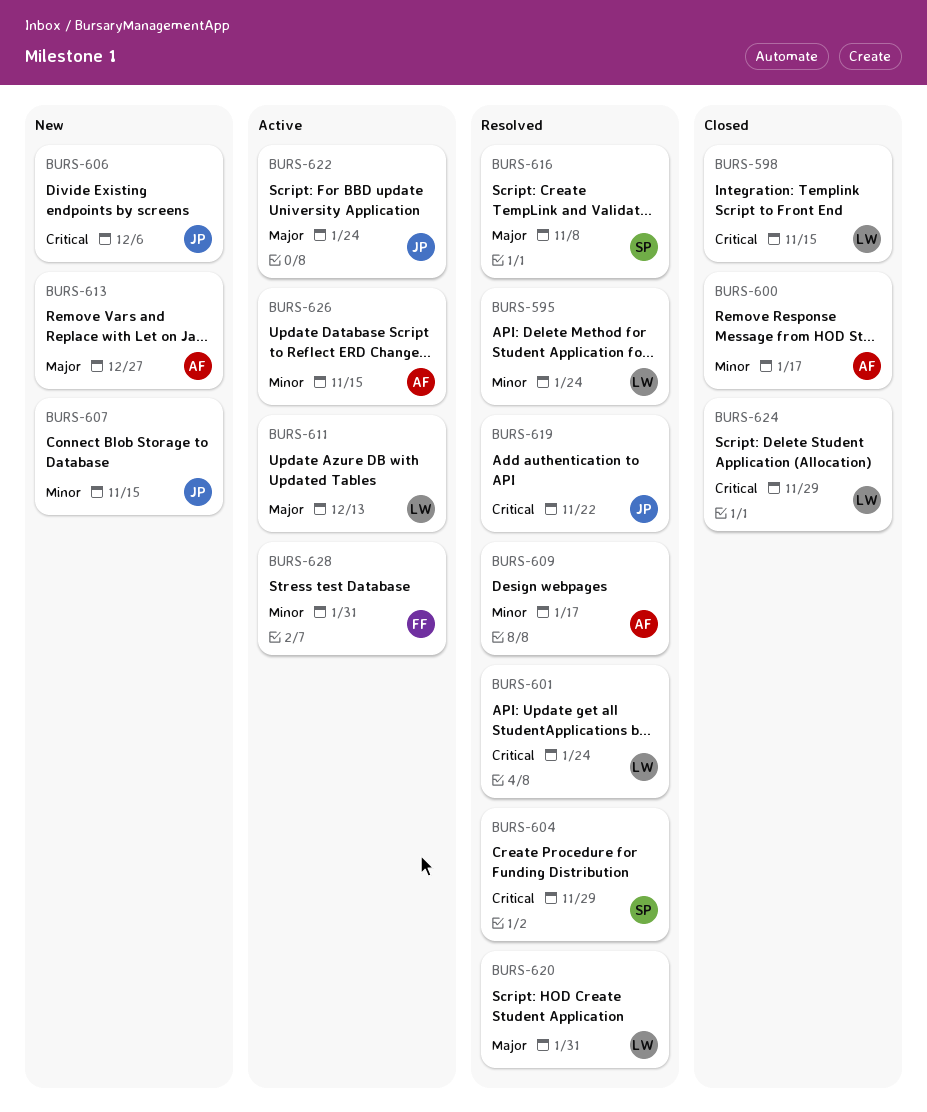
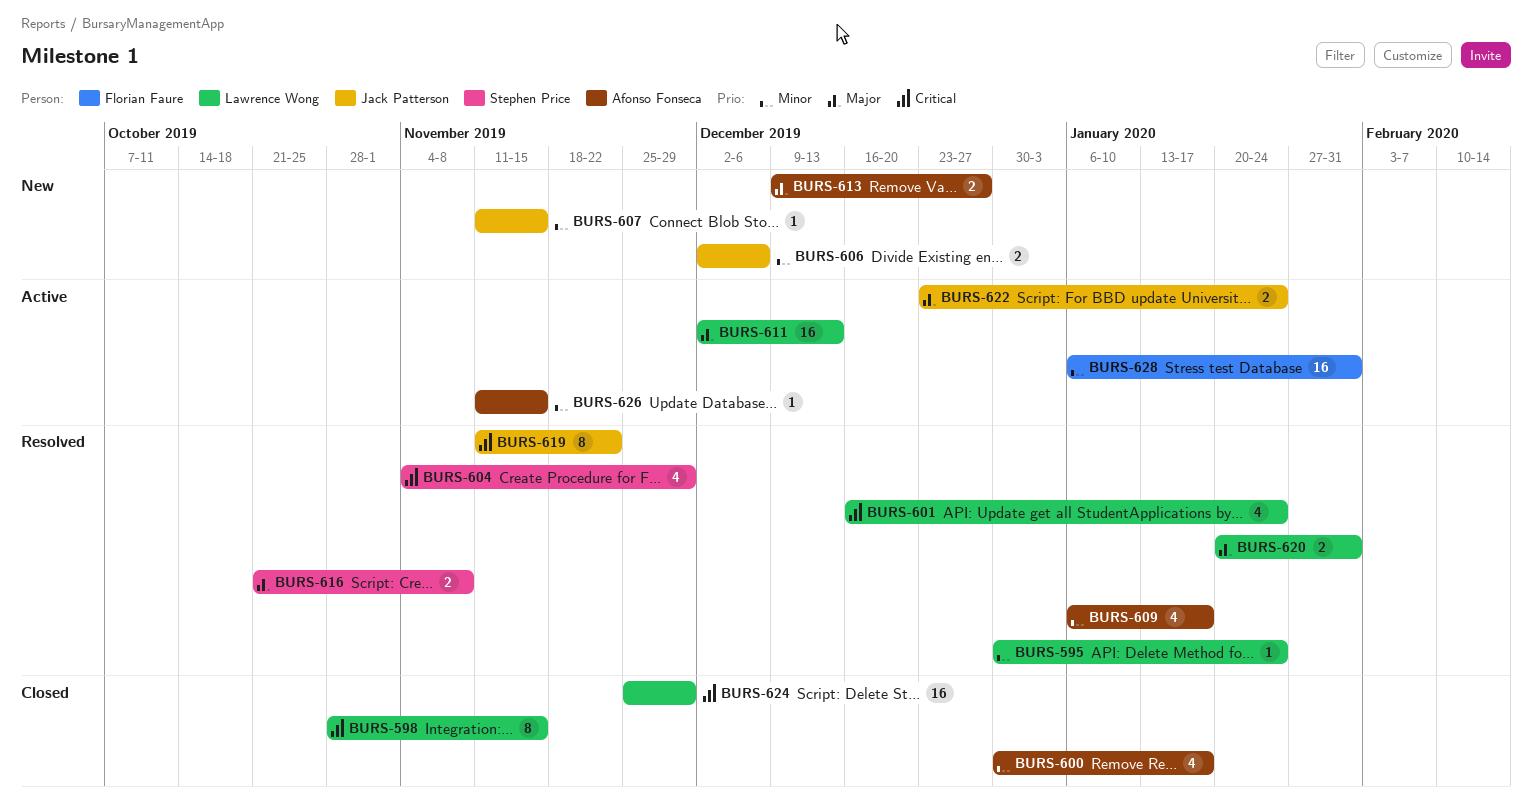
BURS-606, priority: Critical -> Minor

